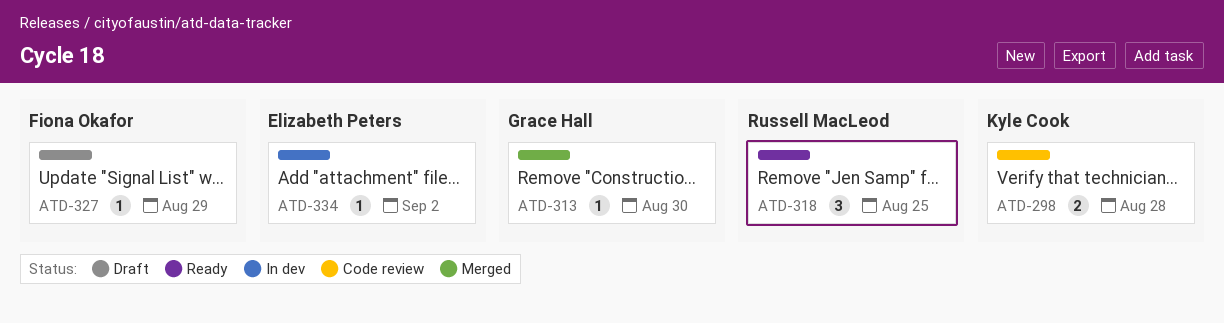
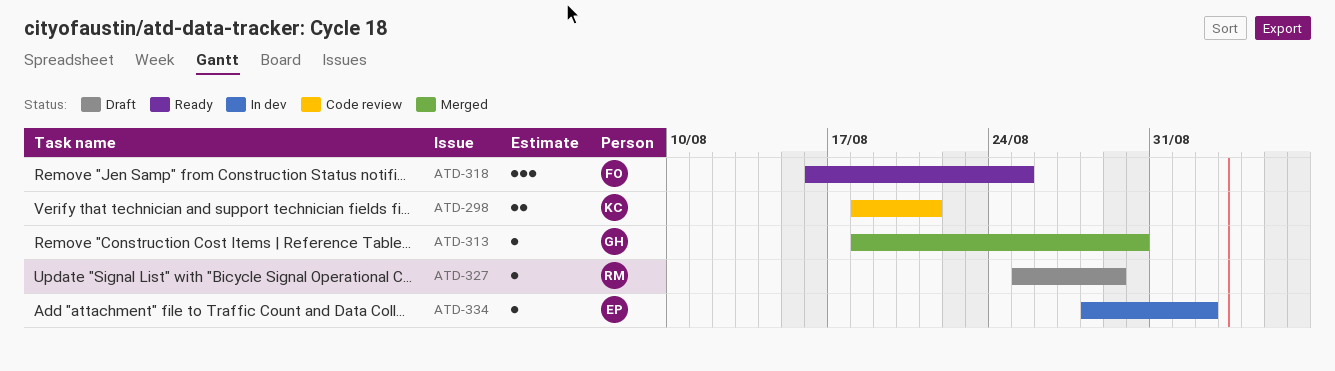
ATD-298, due: Aug 28 -> Aug 21
ATD-318, owner: Russell MacLeod -> Fiona Okafor
ATD-327, owner: Fiona Okafor -> Russell MacLeod

